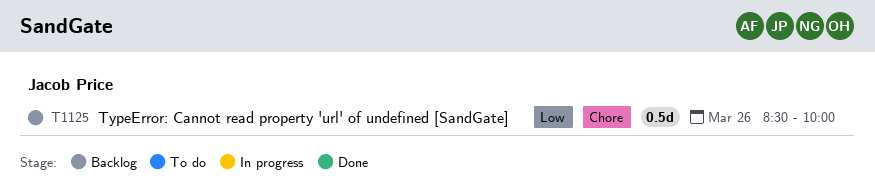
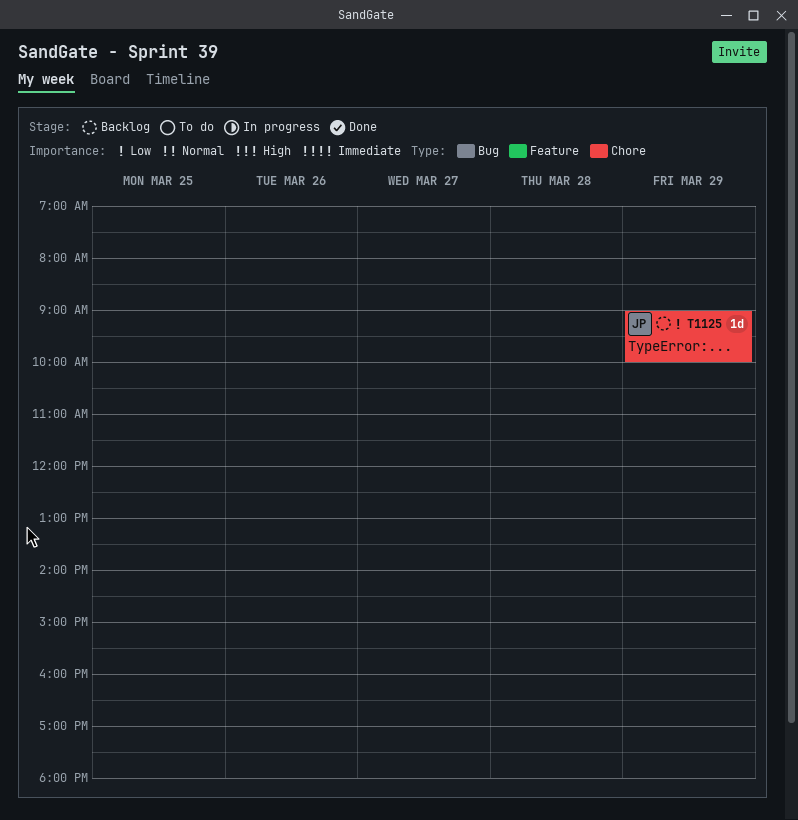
T1125, estimate: 0.5d -> 1d
T1125, day: Mar 26 -> Mar 29
T1125, begins: 08:30 -> 09:00

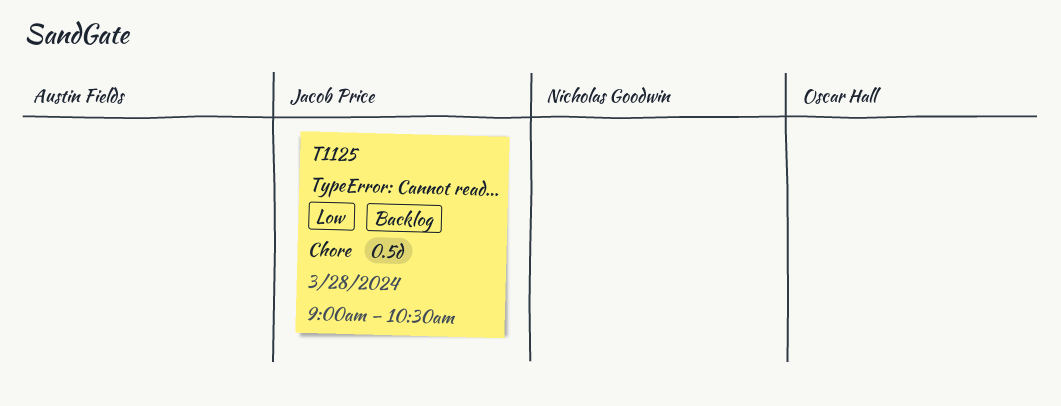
T1125, estimate: 1d -> 0.5d
T1125, day: Mar 29 -> Mar 28
T1125, ends: 10:00 -> 10:30

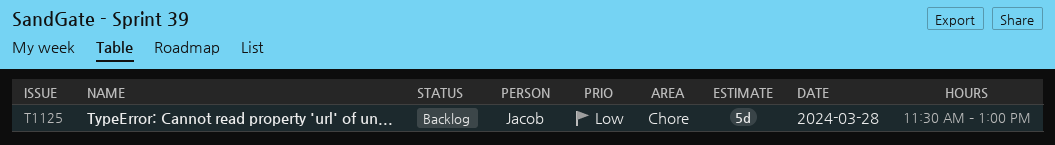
T1125, estimate: 0.5d -> 5d
T1125, begins: 09:00 -> 11:30
T1125, ends: 10:30 -> 13:00

